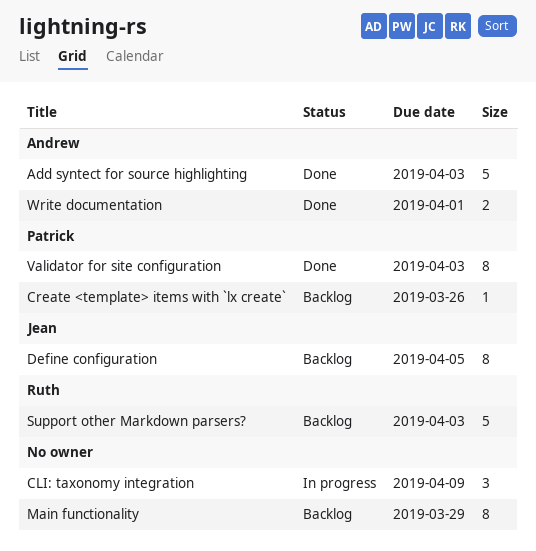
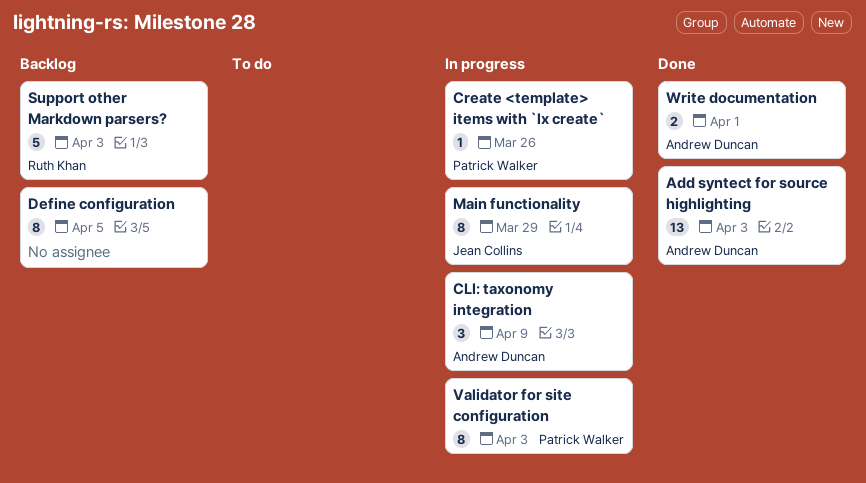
Add syntect for source highlighting, estimate: 5 -> 13
CLI: taxonomy integration, owner: none -> Andrew Duncan
Create <template> items with `lx create`, status: Backlog -> In progress
Define configuration, owner: Jean Collins -> none
Main functionality, status: Backlog -> In progress
Main functionality, owner: none -> Jean Collins
Validator for site configuration, status: Done -> In progress

